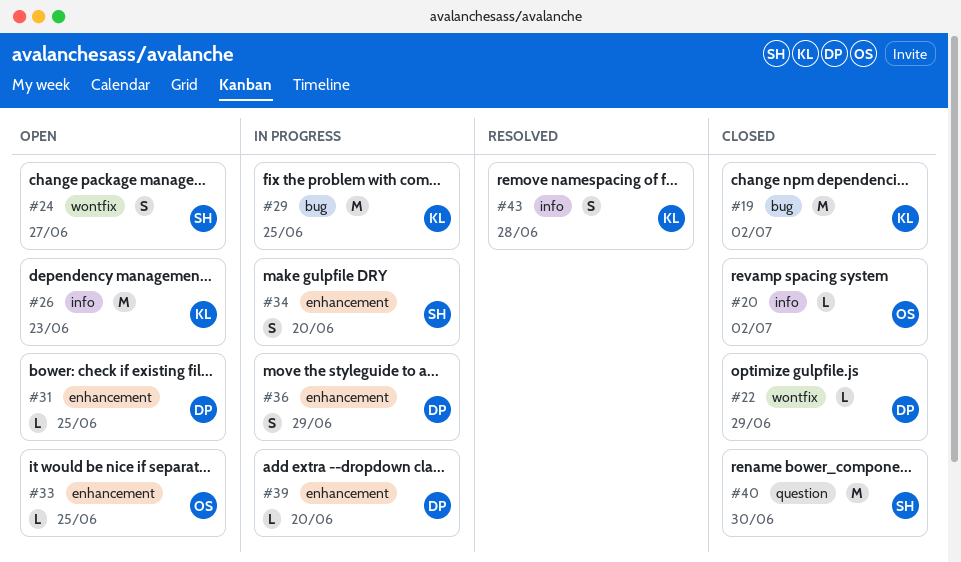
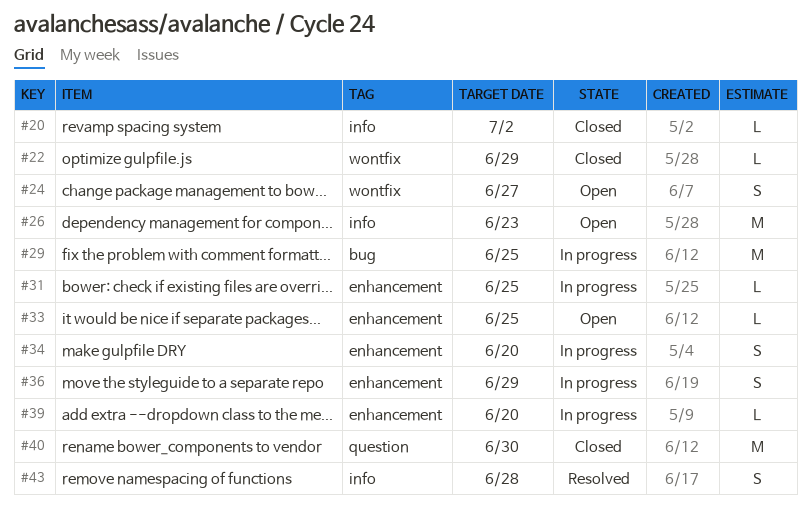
#19: present -> none
#31, status: Open -> In progress

